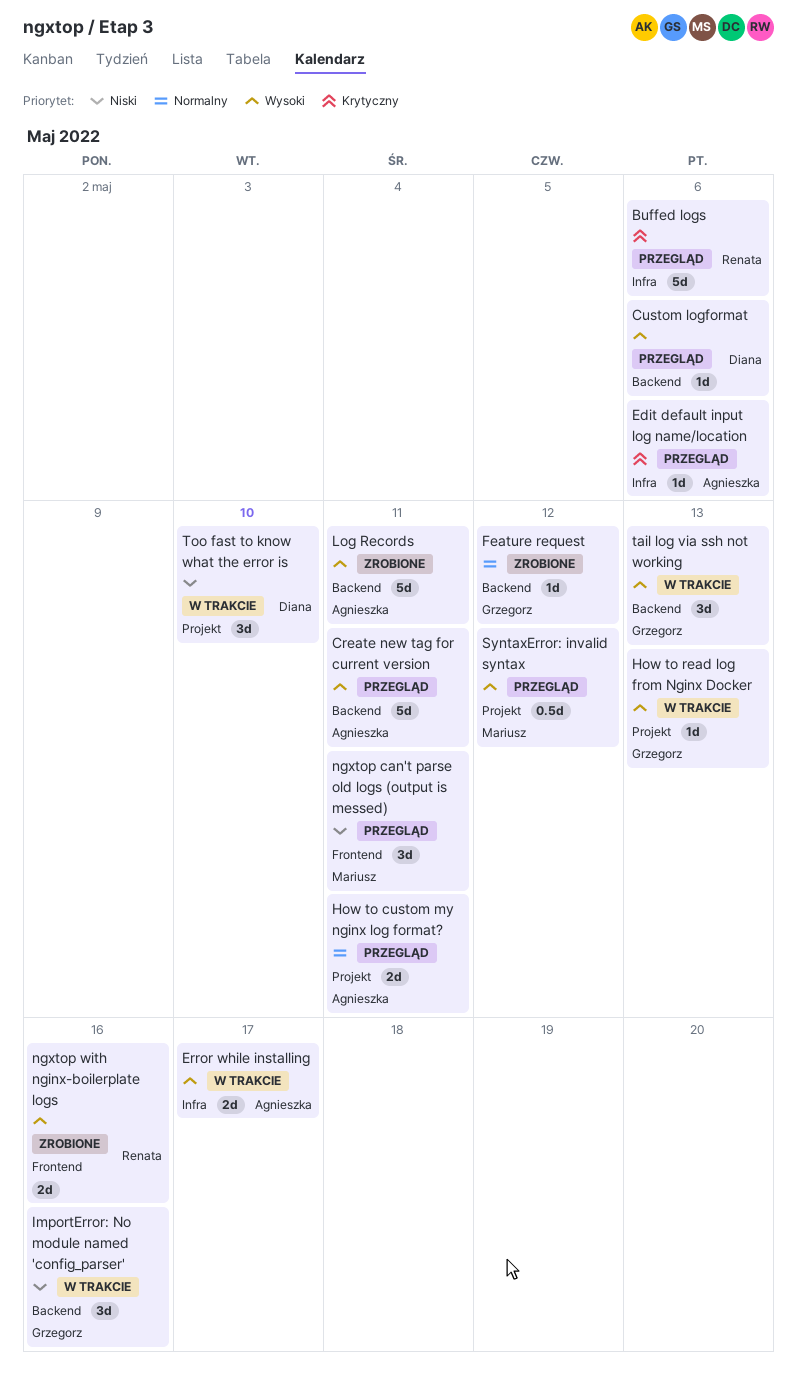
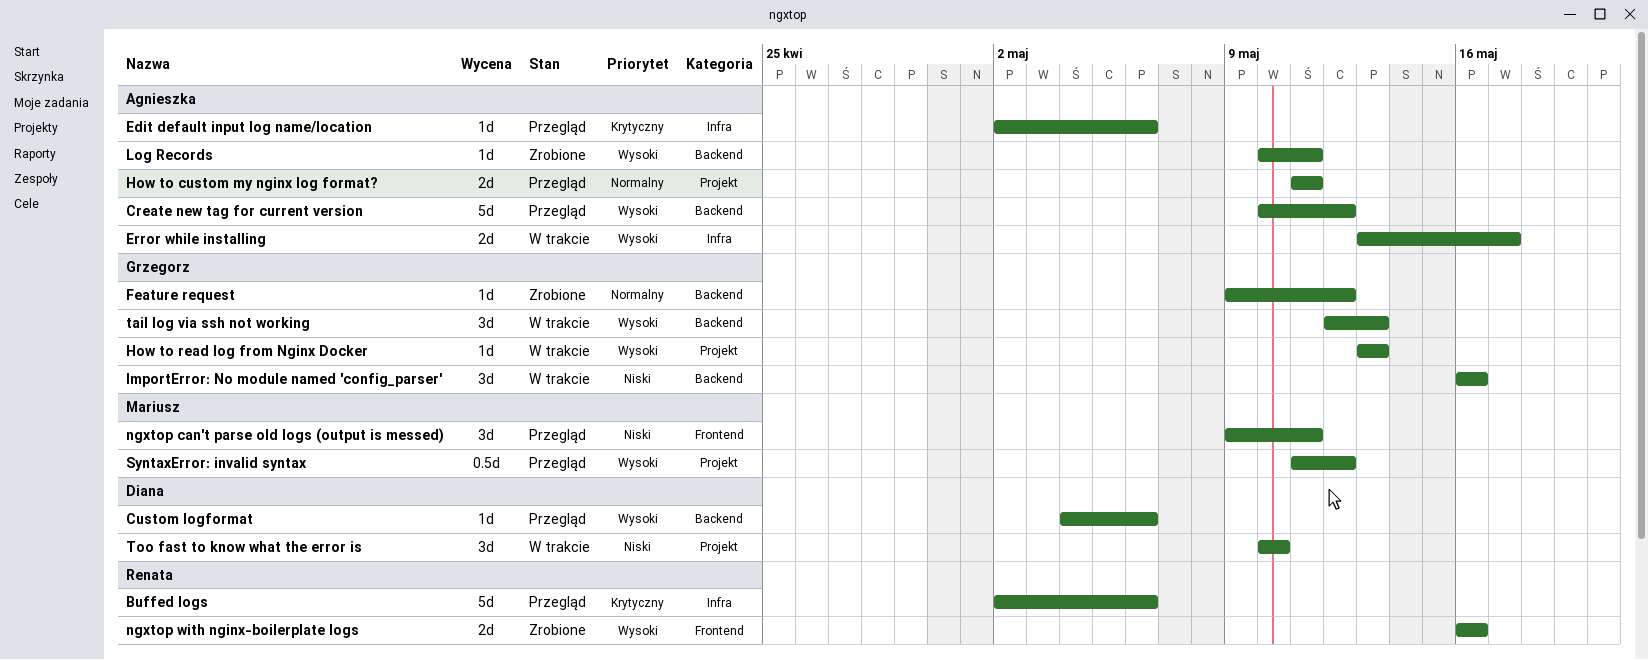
Create new tag for current version, due: May 11 -> May 12
Log Records, estimate: 5d -> 1d

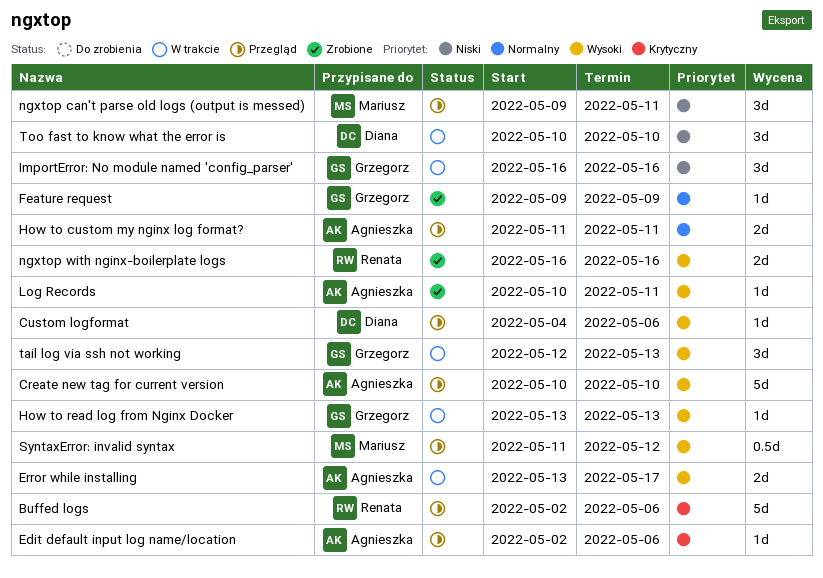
Create new tag for current version, due: May 12 -> May 10
Feature request, due: May 12 -> May 9

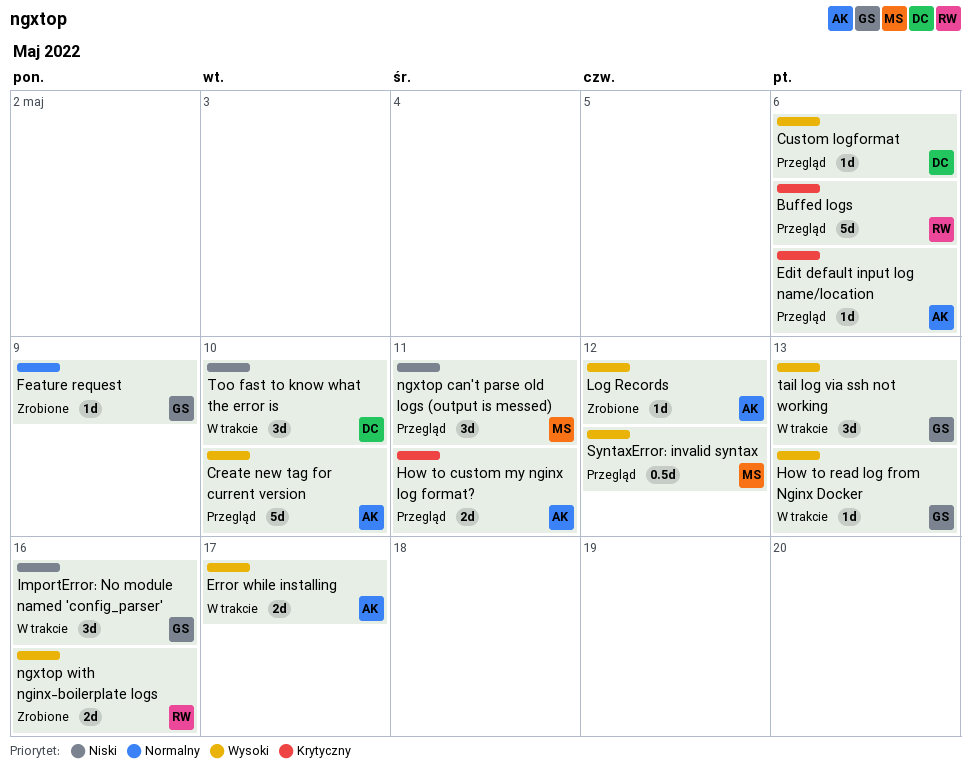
How to custom my nginx log format?, priority: Normalny -> Krytyczny
Log Records, due: May 11 -> May 12

